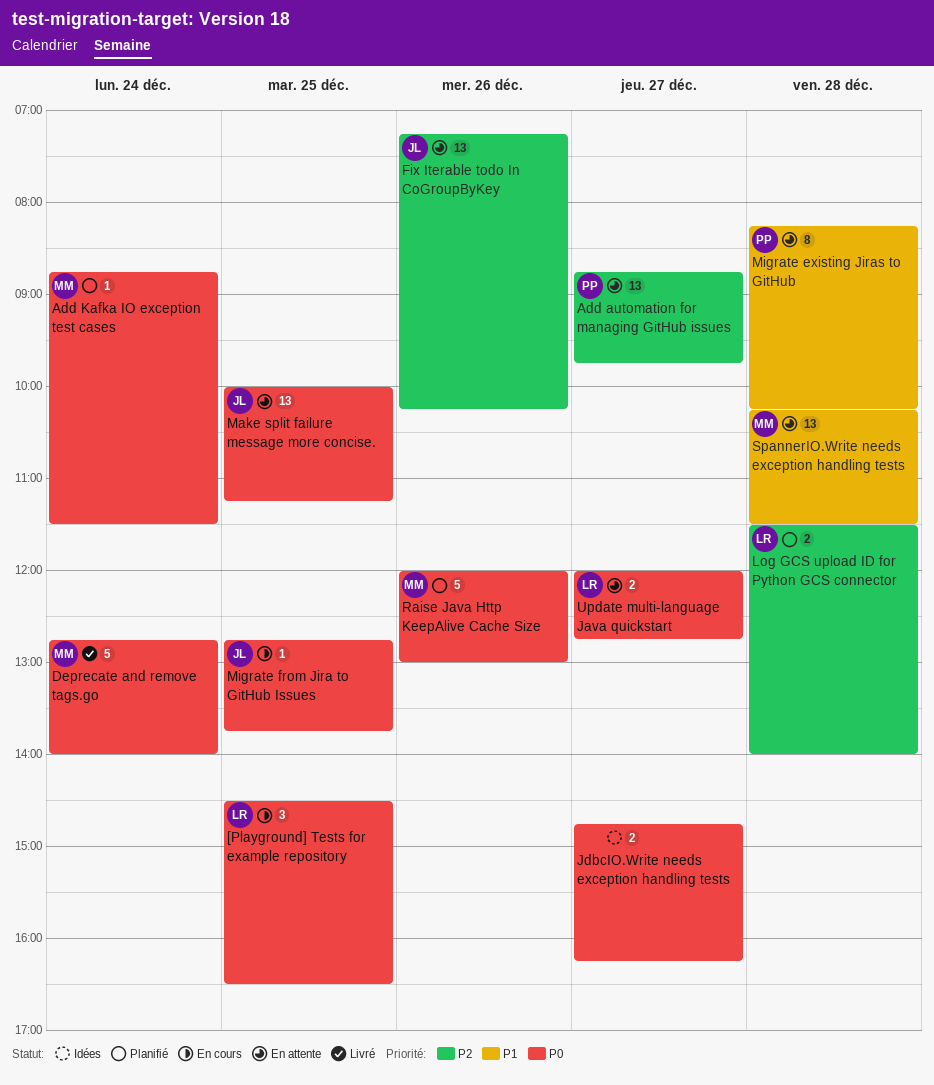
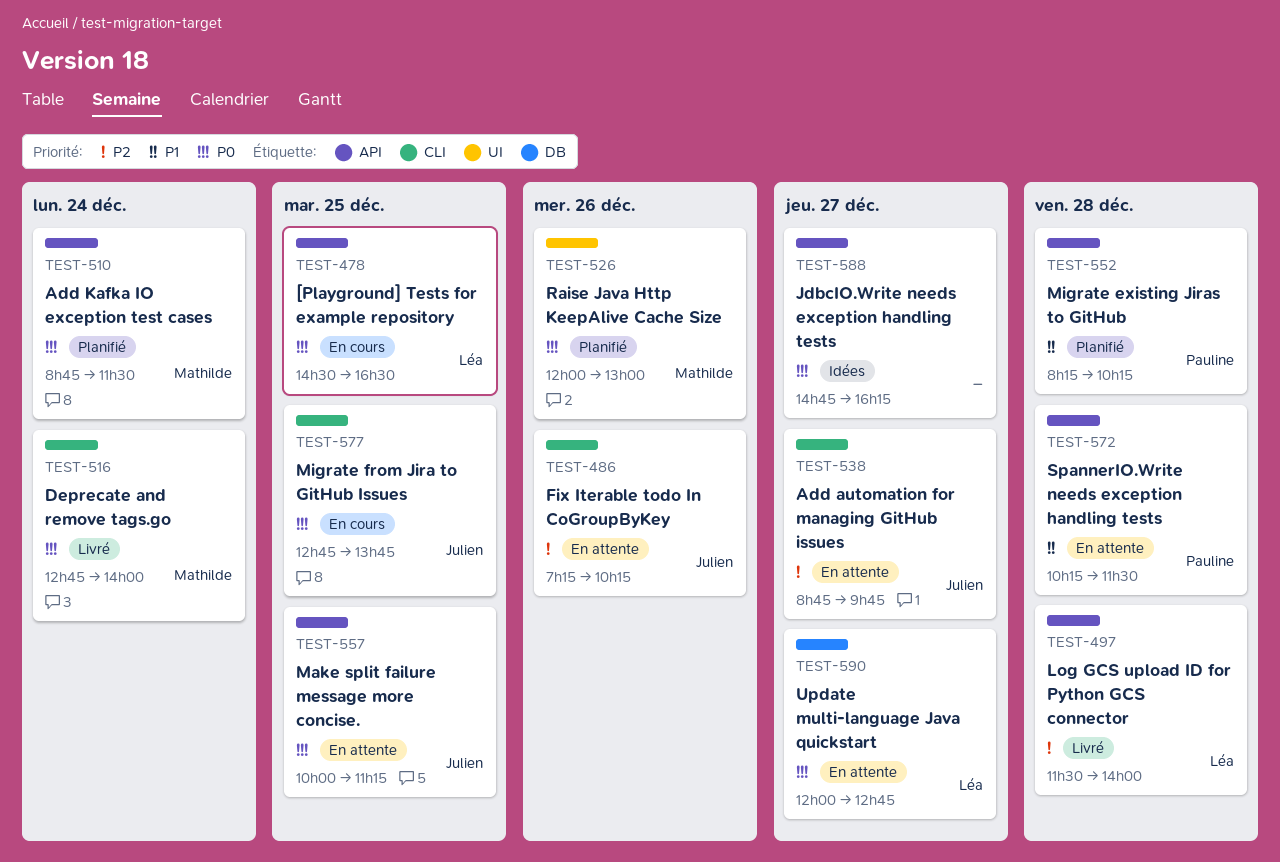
Add automation for managing GitHub issues, owner: Pauline -> Julien
Log GCS upload ID for Python GCS connector, status: Planifié -> Livré
Migrate existing Jiras to GitHub, status: En attente -> Planifié
SpannerIO.Write needs exception handling tests, owner: Mathilde -> Pauline

